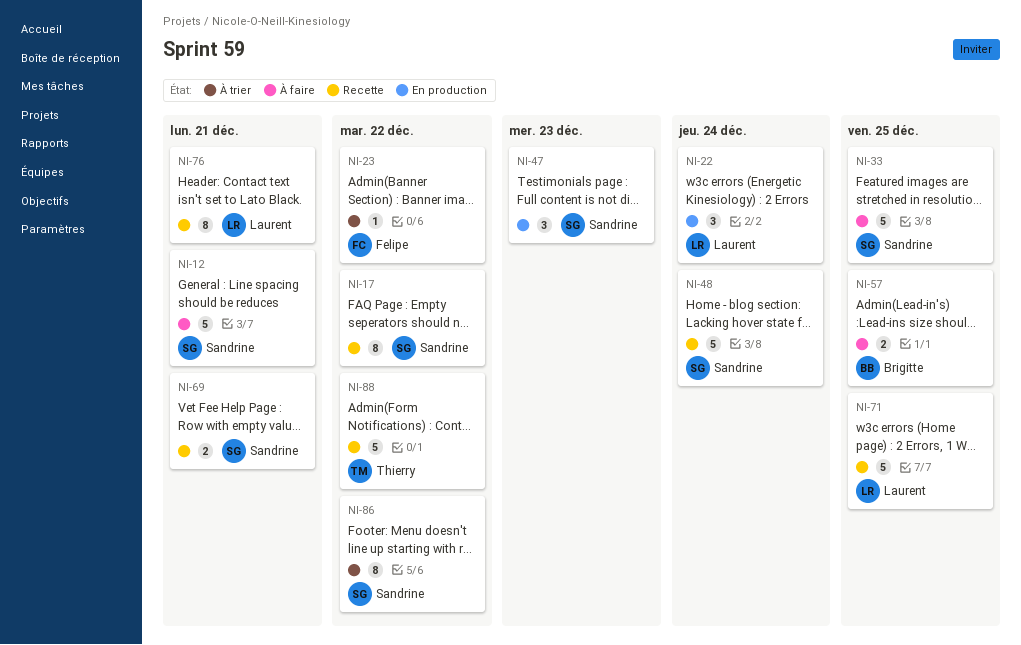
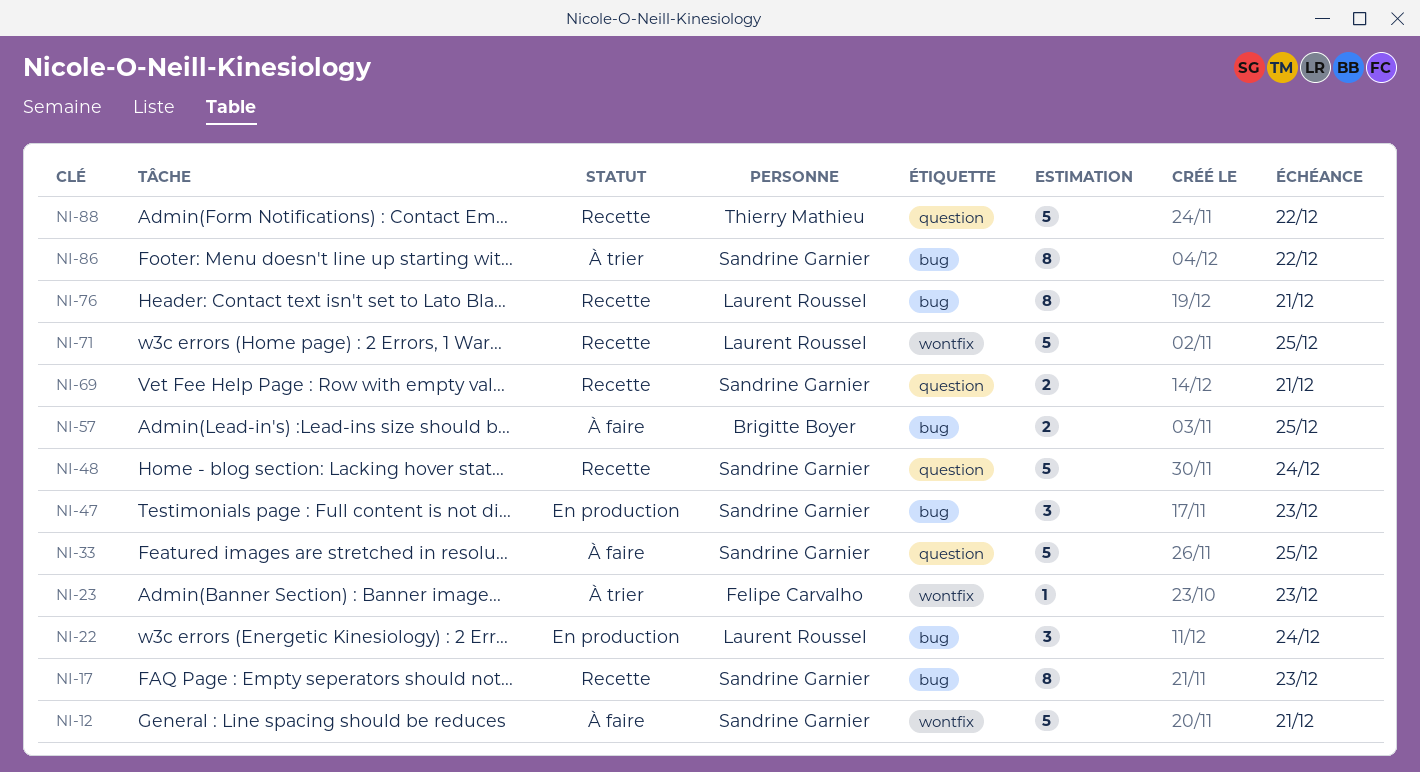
NI-17, due: Dec 22 -> Dec 23
NI-23, due: Dec 22 -> Dec 23

